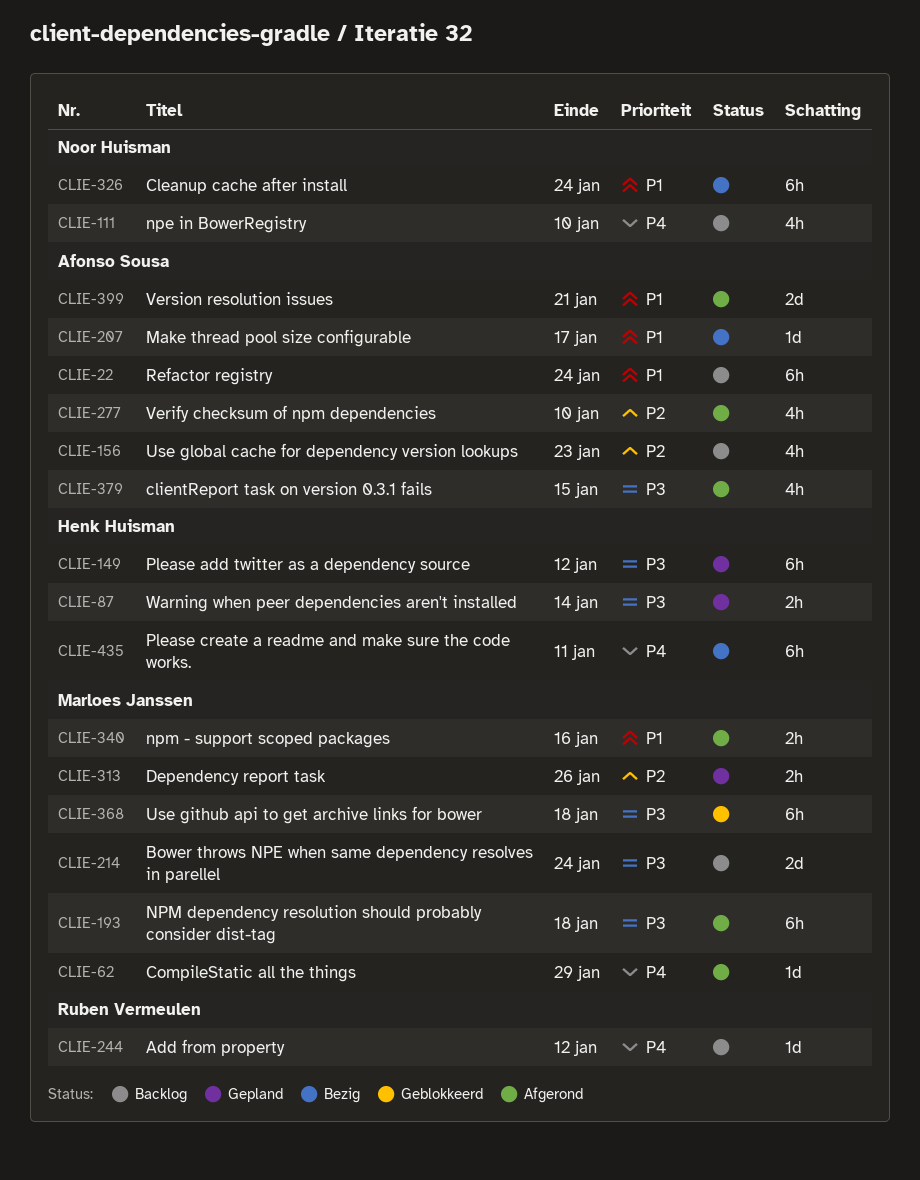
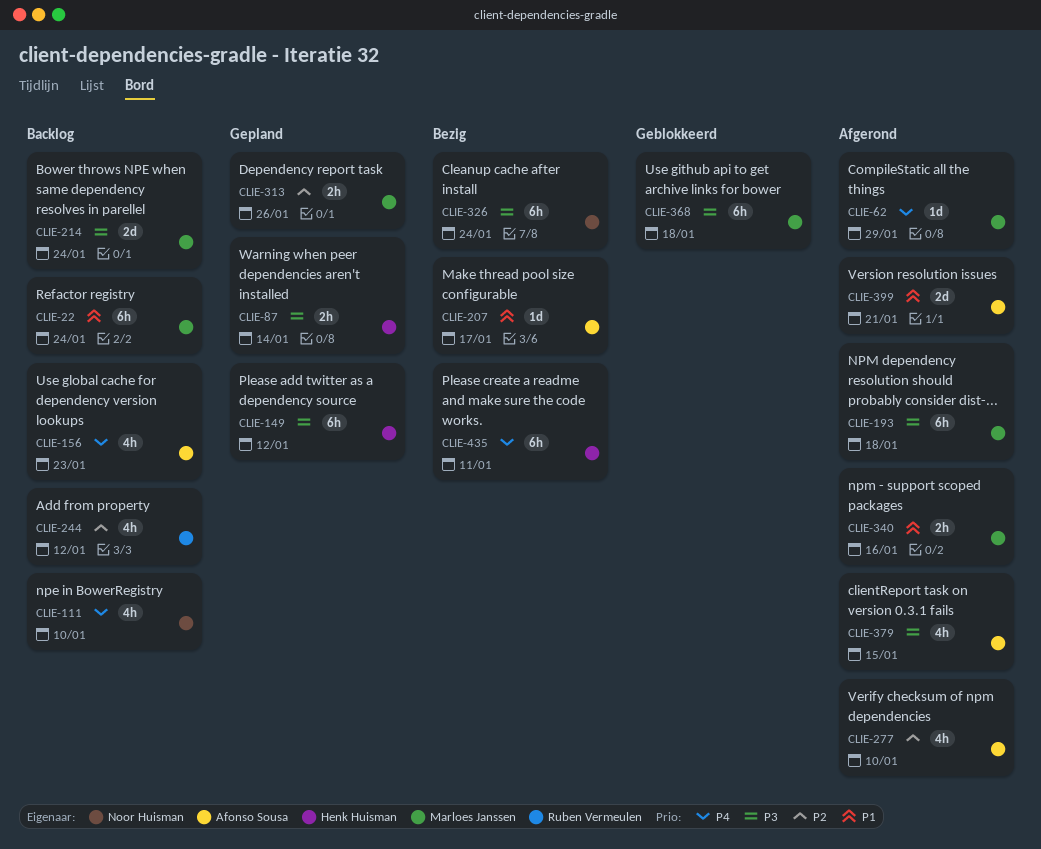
CLIE-22, owner: Afonso Sousa -> Marloes Janssen
CLIE-156, priority: P2 -> P4
CLIE-244, priority: P4 -> P2
CLIE-244, estimate: 1d -> 4h
CLIE-326, priority: P1 -> P3

